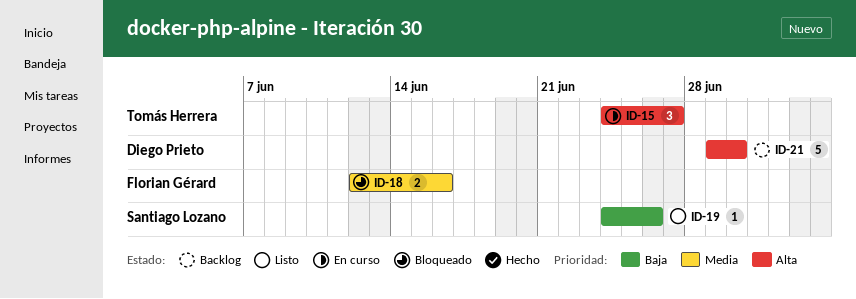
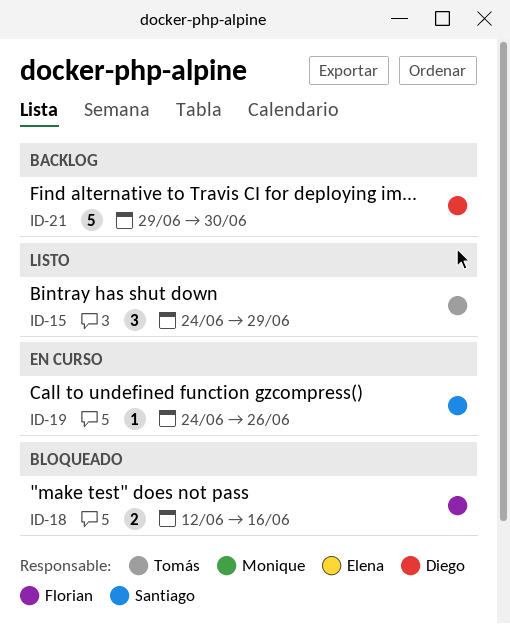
ID-15, status: En curso -> Listo
ID-15, due: Jun 27 -> Jun 29
ID-19, status: Listo -> En curso

